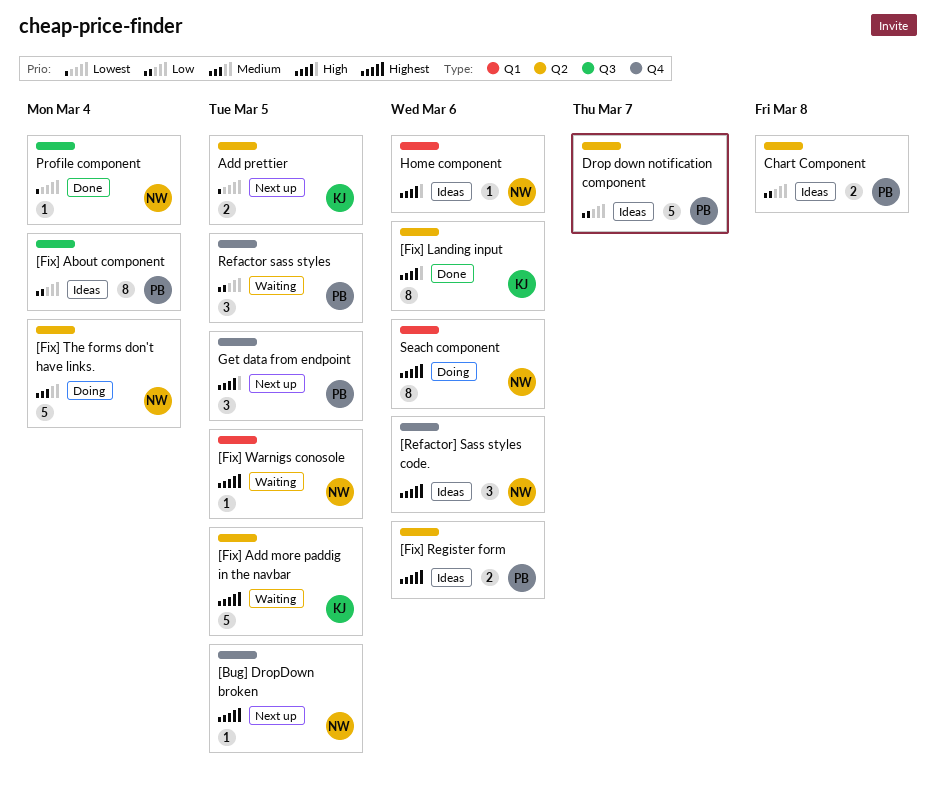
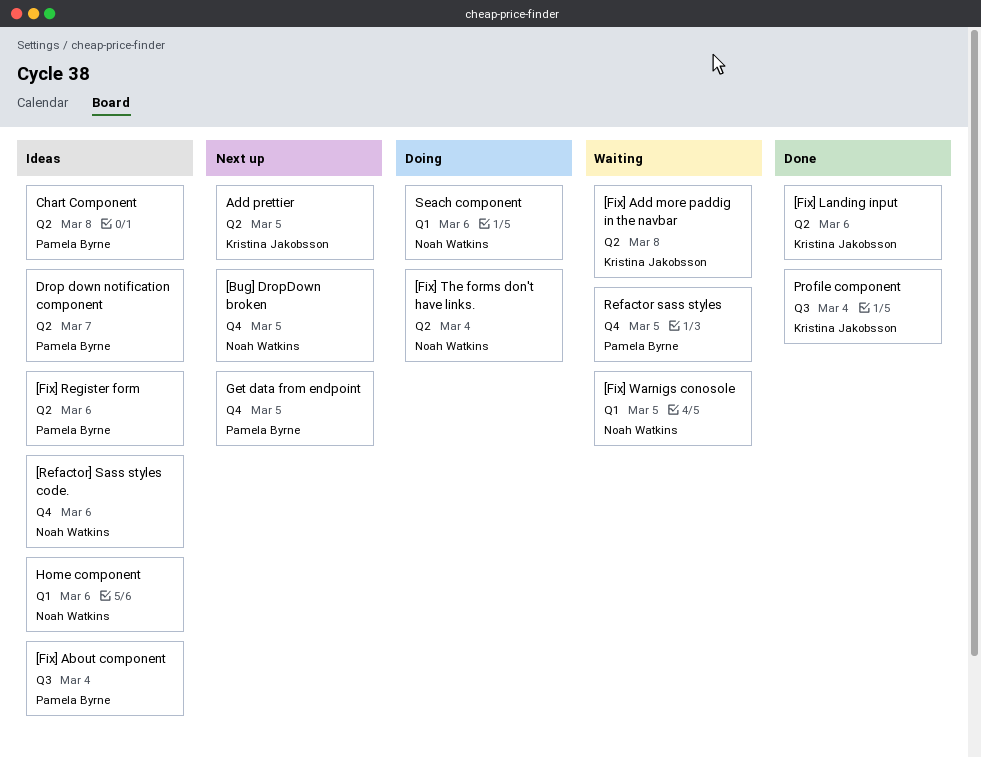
[Fix] Add more paddig in the navbar, due: Mar 5 -> Mar 8
Profile component, owner: Noah Watkins -> Kristina Jakobsson

